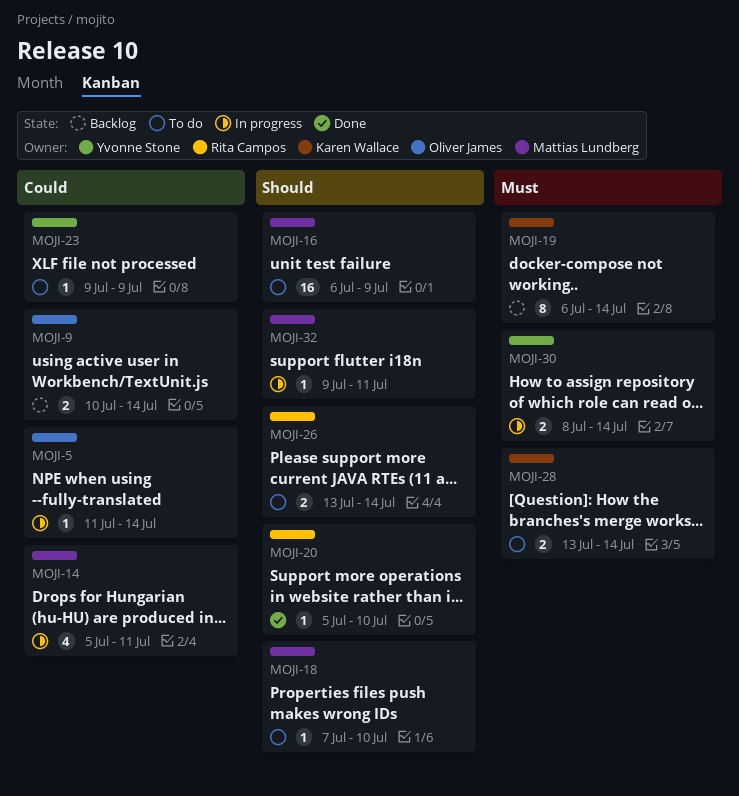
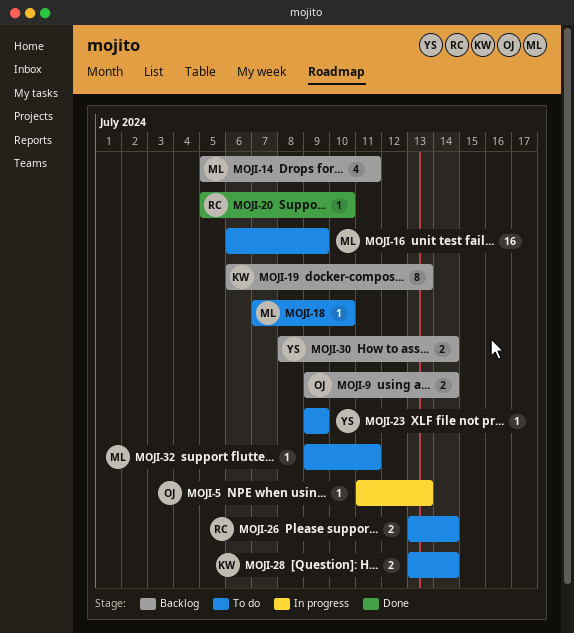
MOJI-5, due: Jul 14 -> Jul 13
MOJI-9, start: Jul 10 -> Jul 9
MOJI-14, status: In progress -> Backlog
MOJI-19, due: Jul 14 -> Jul 13
MOJI-30, status: In progress -> Backlog
MOJI-32, status: In progress -> To do

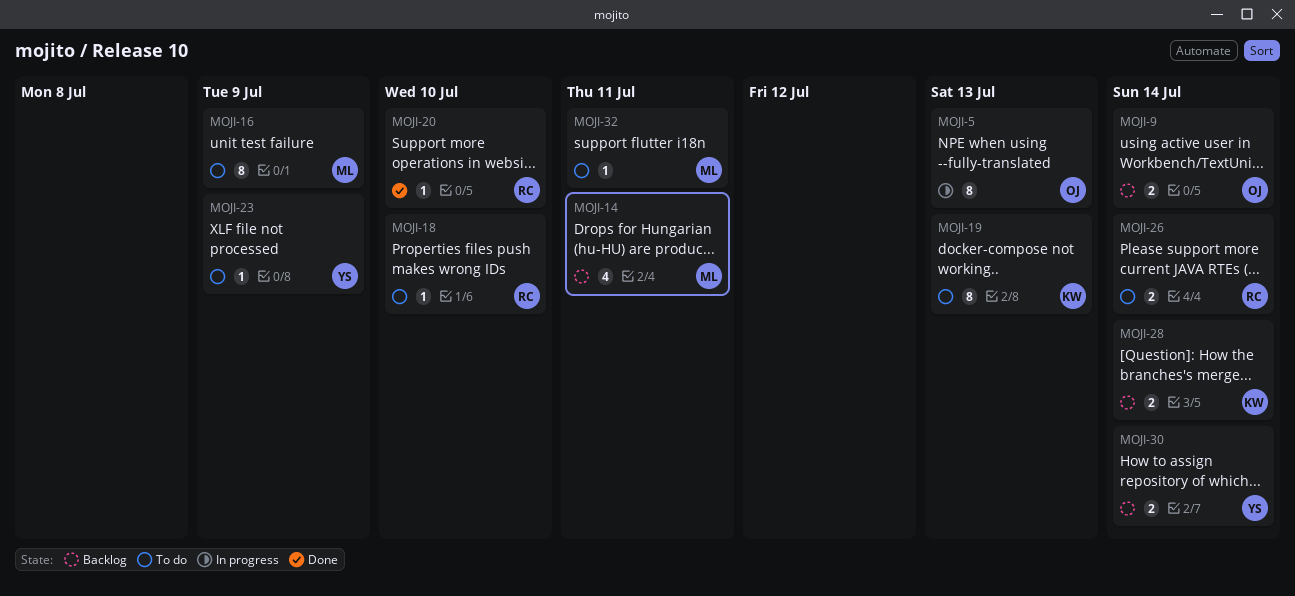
MOJI-5, estimate: 1 -> 8
MOJI-16, estimate: 16 -> 8
MOJI-18, owner: ML -> RC
MOJI-19, status: Backlog -> To do
MOJI-28, status: To do -> Backlog

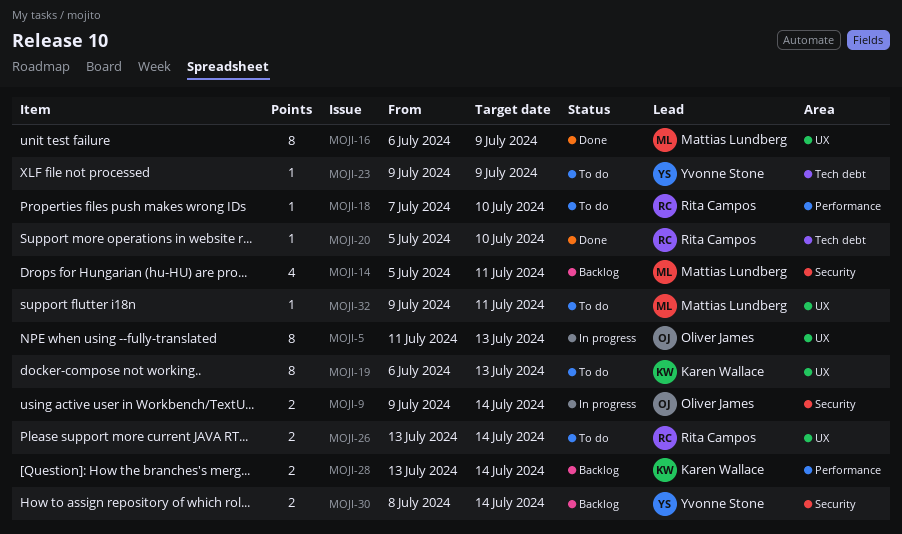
MOJI-9, status: Backlog -> In progress
MOJI-16, status: To do -> Done

